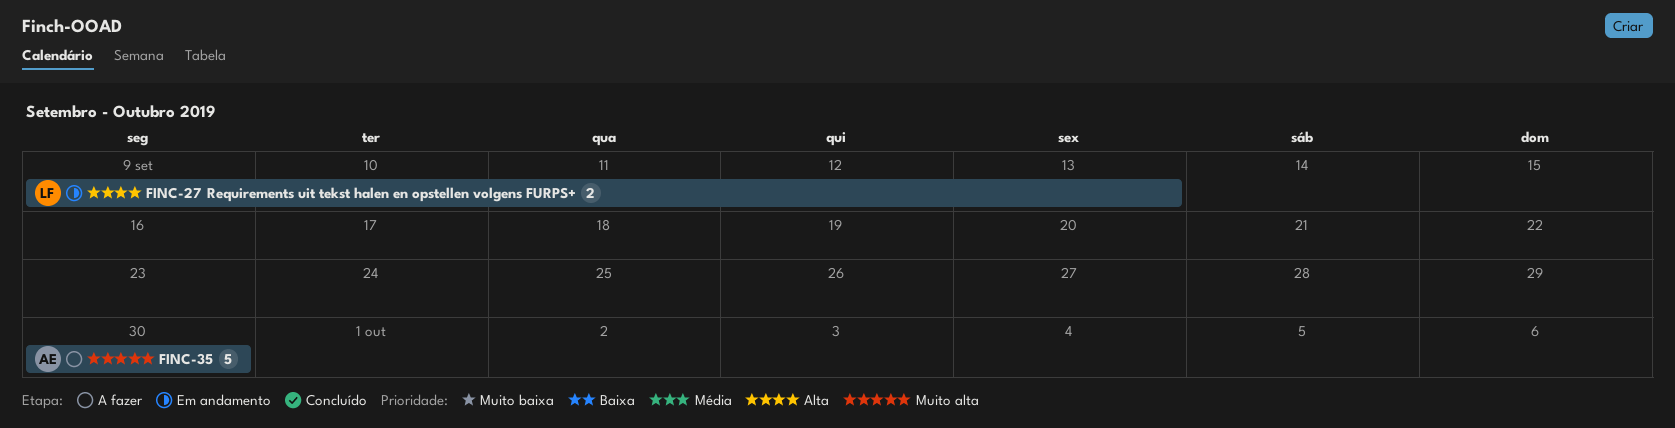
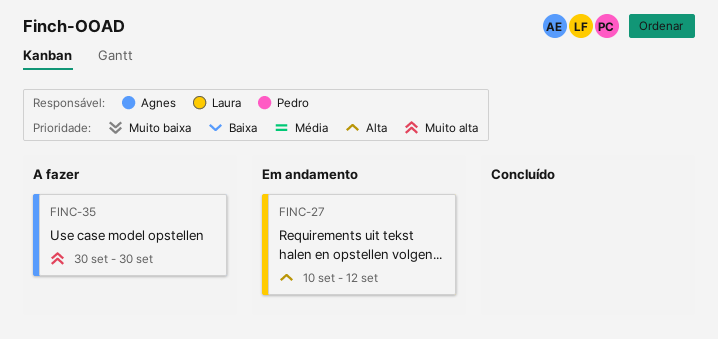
FINC-27, start: Sep 9 -> Sep 10
FINC-27, due: Sep 13 -> Sep 12

